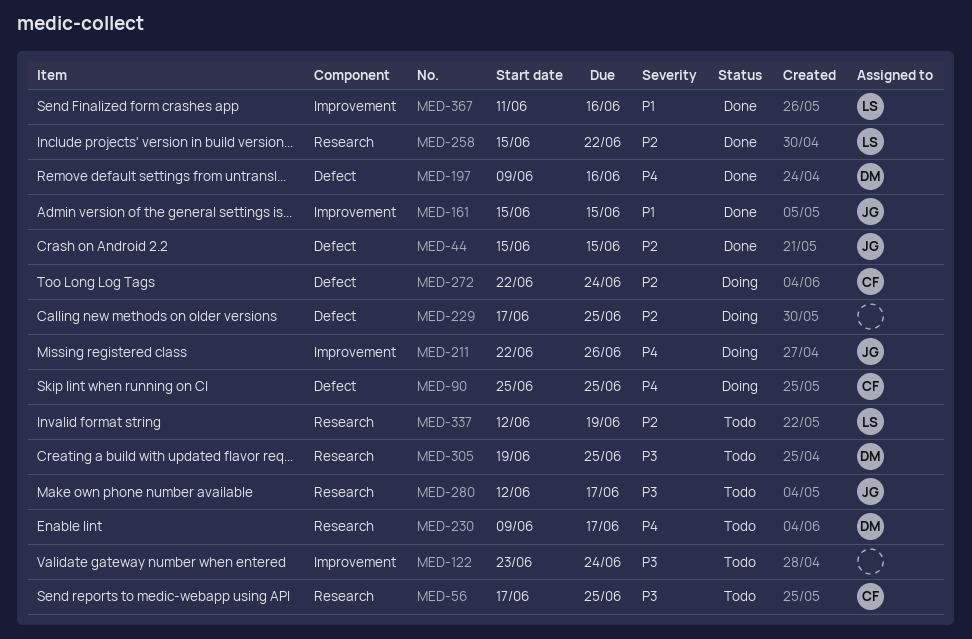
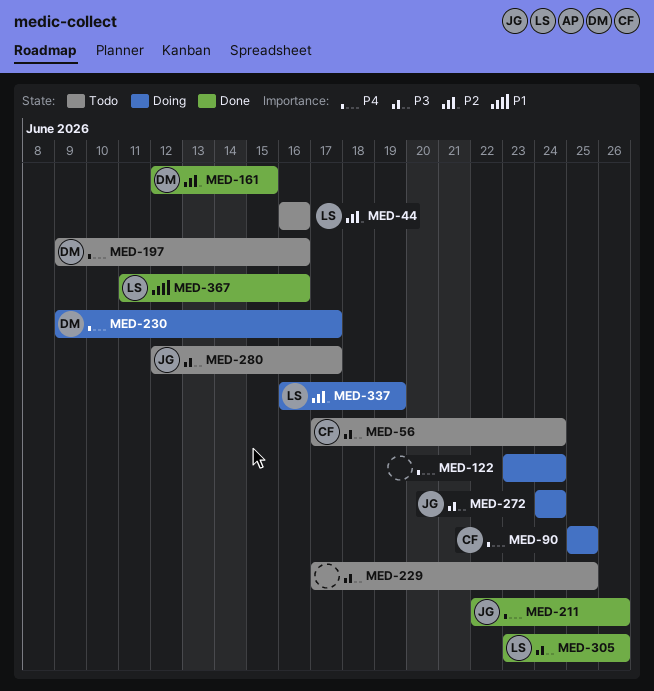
MED-44, status: Done -> Todo
MED-44, owner: JG -> LS
MED-44, start: Jun 15 -> Jun 16
MED-44, due: Jun 15 -> Jun 16
MED-56, due: Jun 25 -> Jun 24
MED-122, status: Todo -> Doing
MED-122, priority: P3 -> P4
MED-161, owner: JG -> DM
MED-161, priority: P1 -> P2
MED-161, start: Jun 15 -> Jun 12
MED-197, status: Done -> Todo
MED-211, status: Doing -> Done
MED-229, status: Doing -> Todo
MED-229, priority: P2 -> P3
MED-230, status: Todo -> Doing
MED-258: present -> none
MED-272, owner: CF -> JG
MED-272, priority: P2 -> P3
MED-272, start: Jun 22 -> Jun 24
MED-305, status: Todo -> Done
MED-305, owner: DM -> LS
MED-305, start: Jun 19 -> Jun 23
MED-305, due: Jun 25 -> Jun 26
MED-337, status: Todo -> Doing
MED-337, start: Jun 12 -> Jun 16

